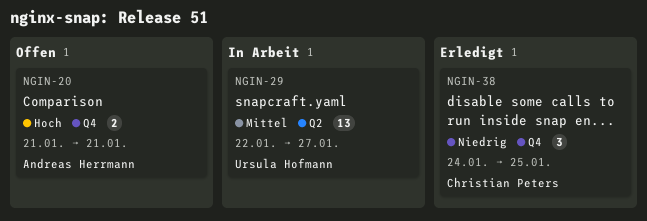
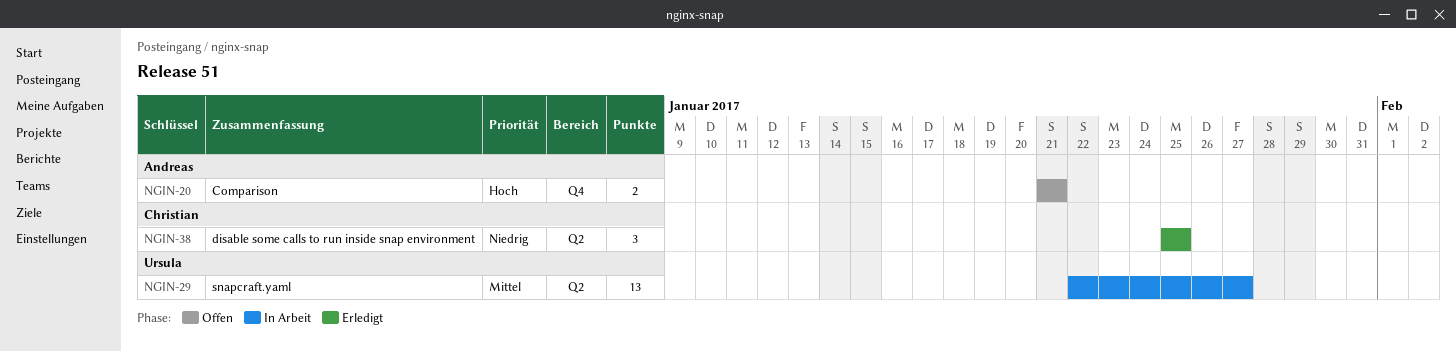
NGIN-38, label: Q4 -> Q2
NGIN-38, start: Jan 24 -> Jan 25

